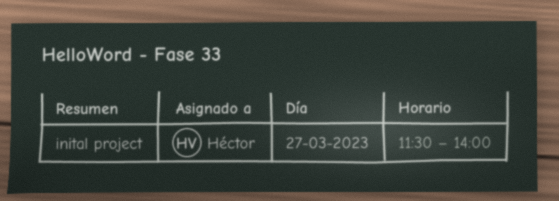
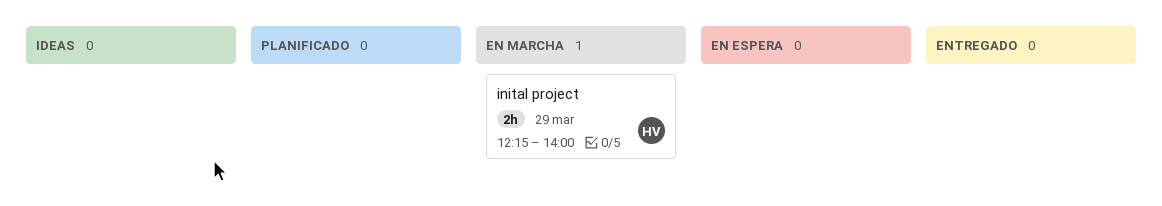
inital project, day: Mar 27 -> Mar 29
inital project, begins: 11:30 -> 12:15

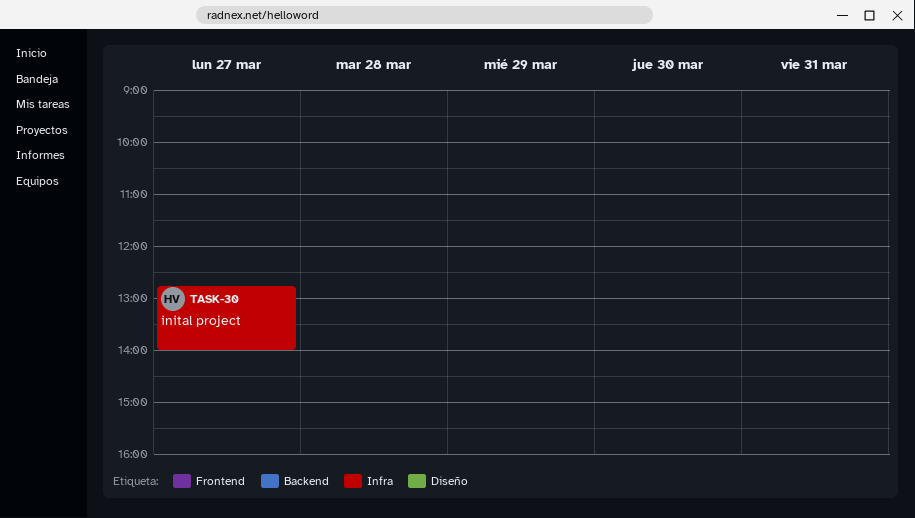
inital project, day: Mar 29 -> Mar 27
inital project, begins: 12:15 -> 12:45

